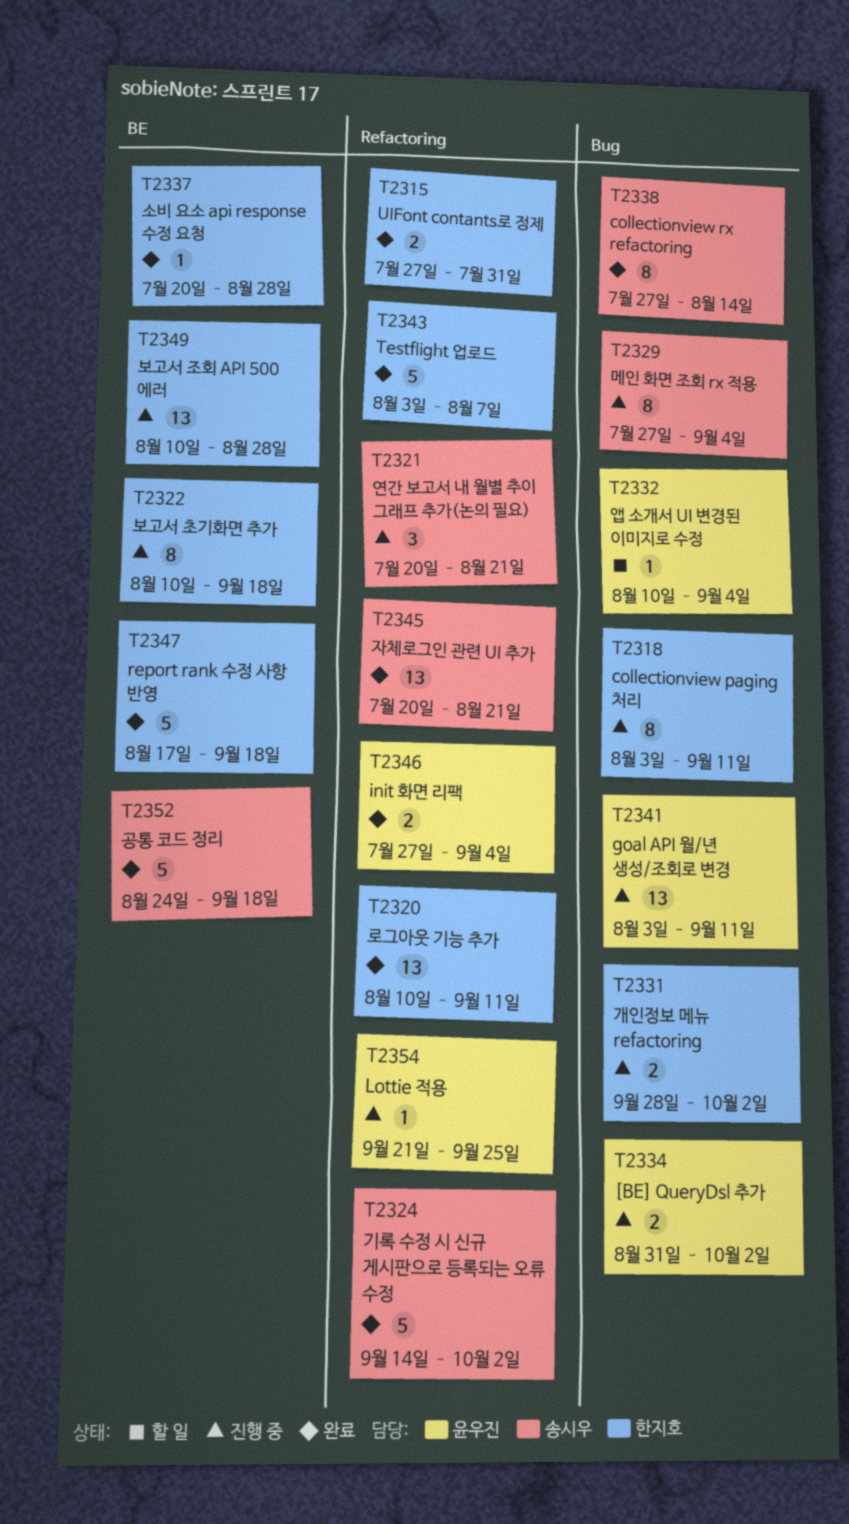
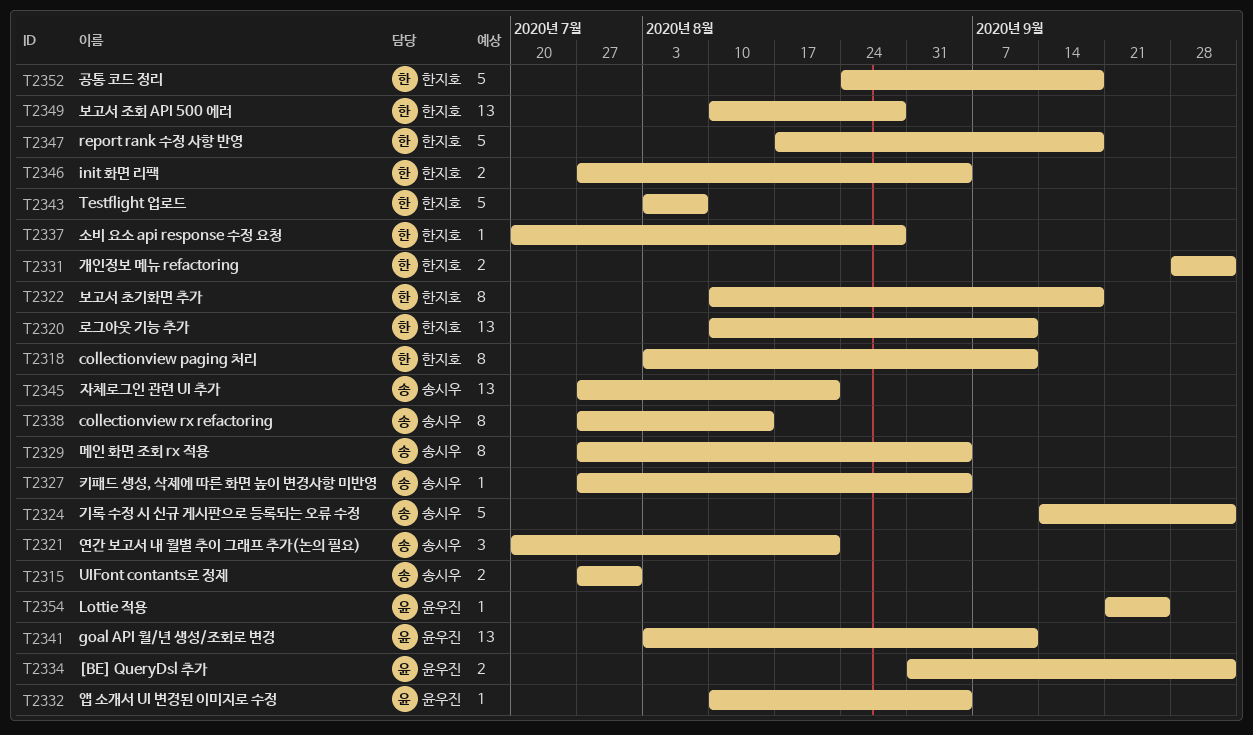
T2315, owner: 한지호 -> 송시우
T2327: none -> present
T2345, start: Jul 20 -> Jul 27
T2346, owner: 윤우진 -> 한지호
T2352, owner: 송시우 -> 한지호

